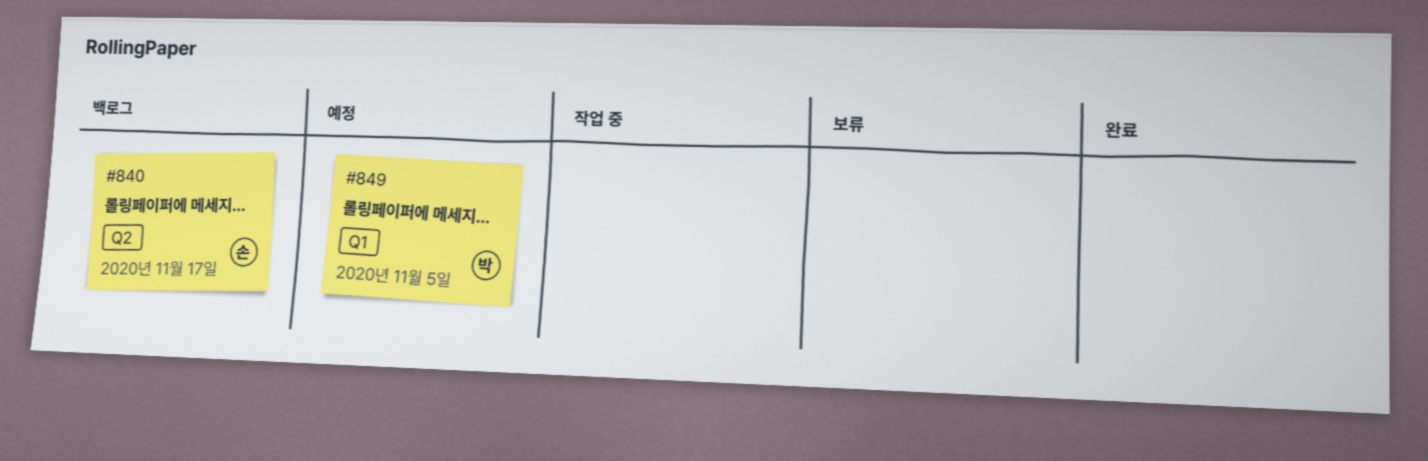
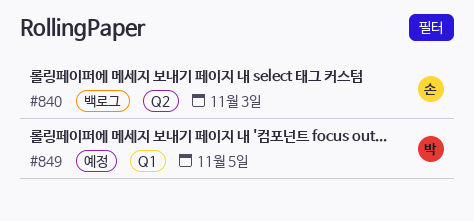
#840, due: Nov 17 -> Nov 3

